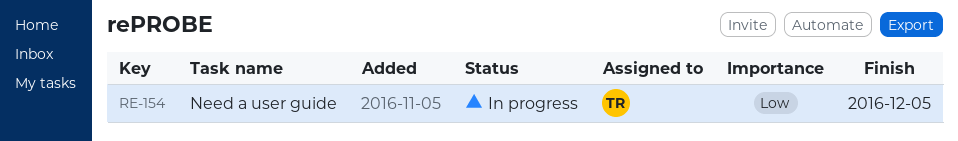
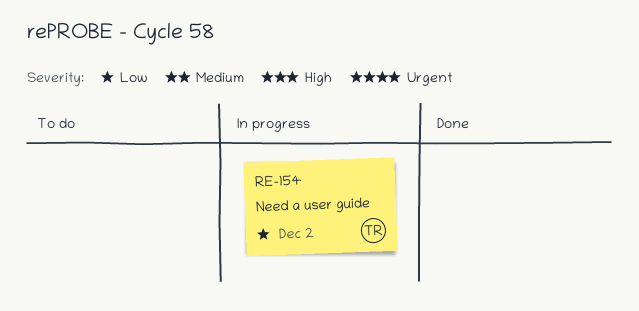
RE-154, due: Dec 5 -> Dec 2

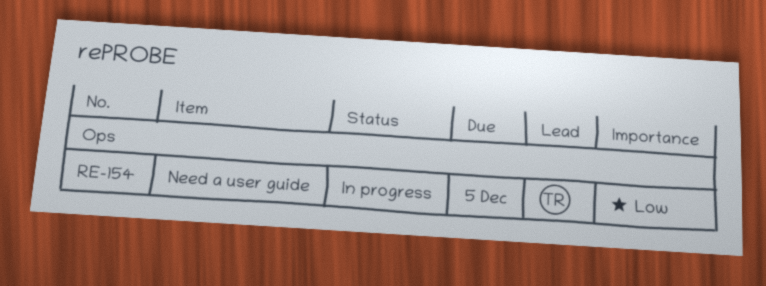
RE-154, due: Dec 2 -> Dec 5

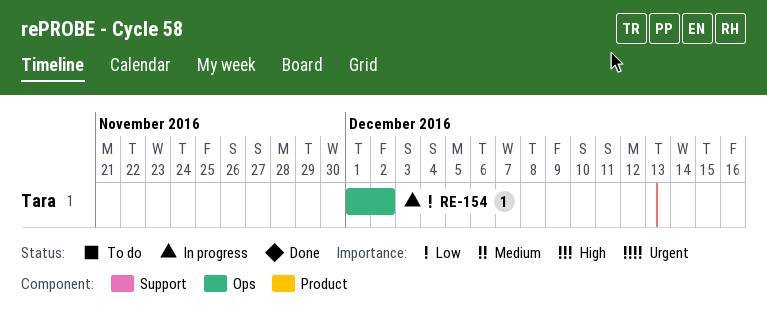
RE-154, due: Dec 5 -> Dec 2

